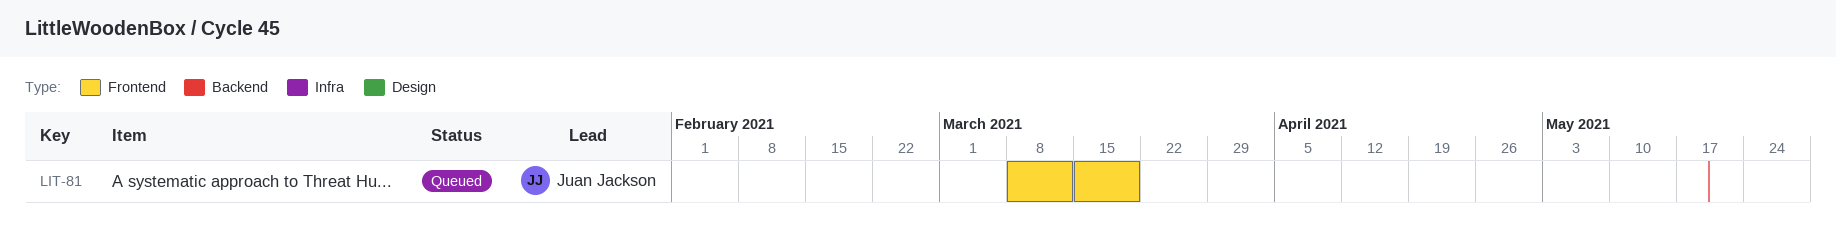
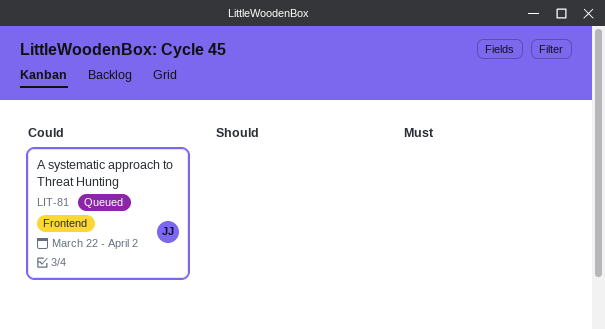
LIT-81, start: Mar 8 -> Mar 22
LIT-81, due: Mar 19 -> Apr 2

